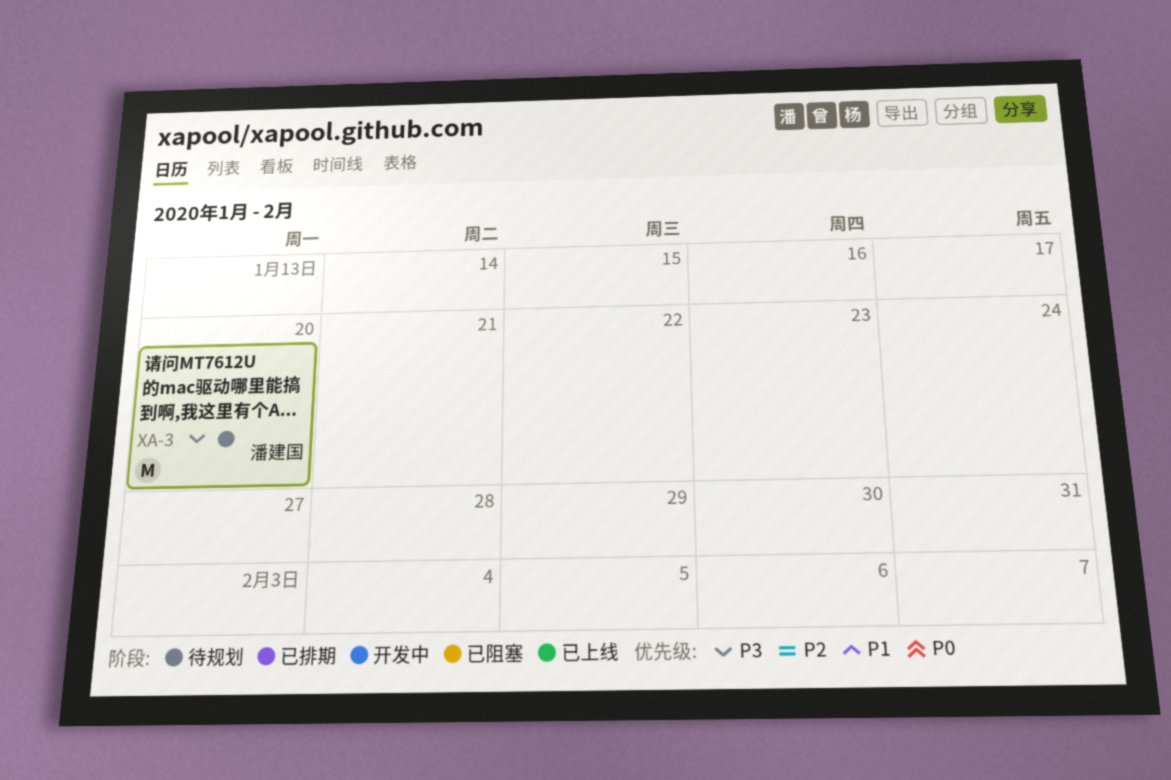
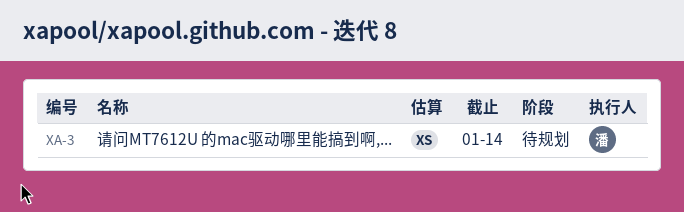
XA-3, estimate: M -> XS
XA-3, due: Jan 20 -> Jan 14

